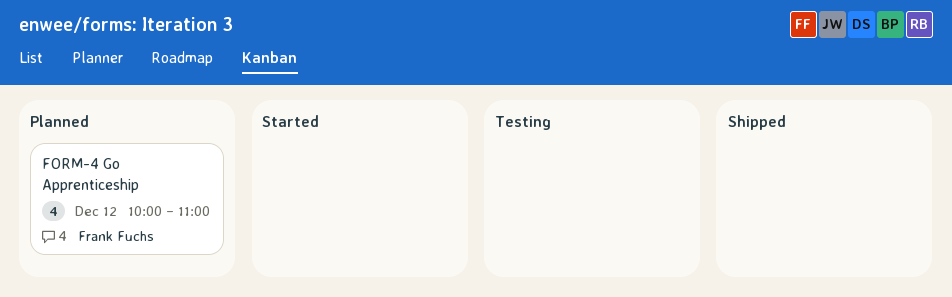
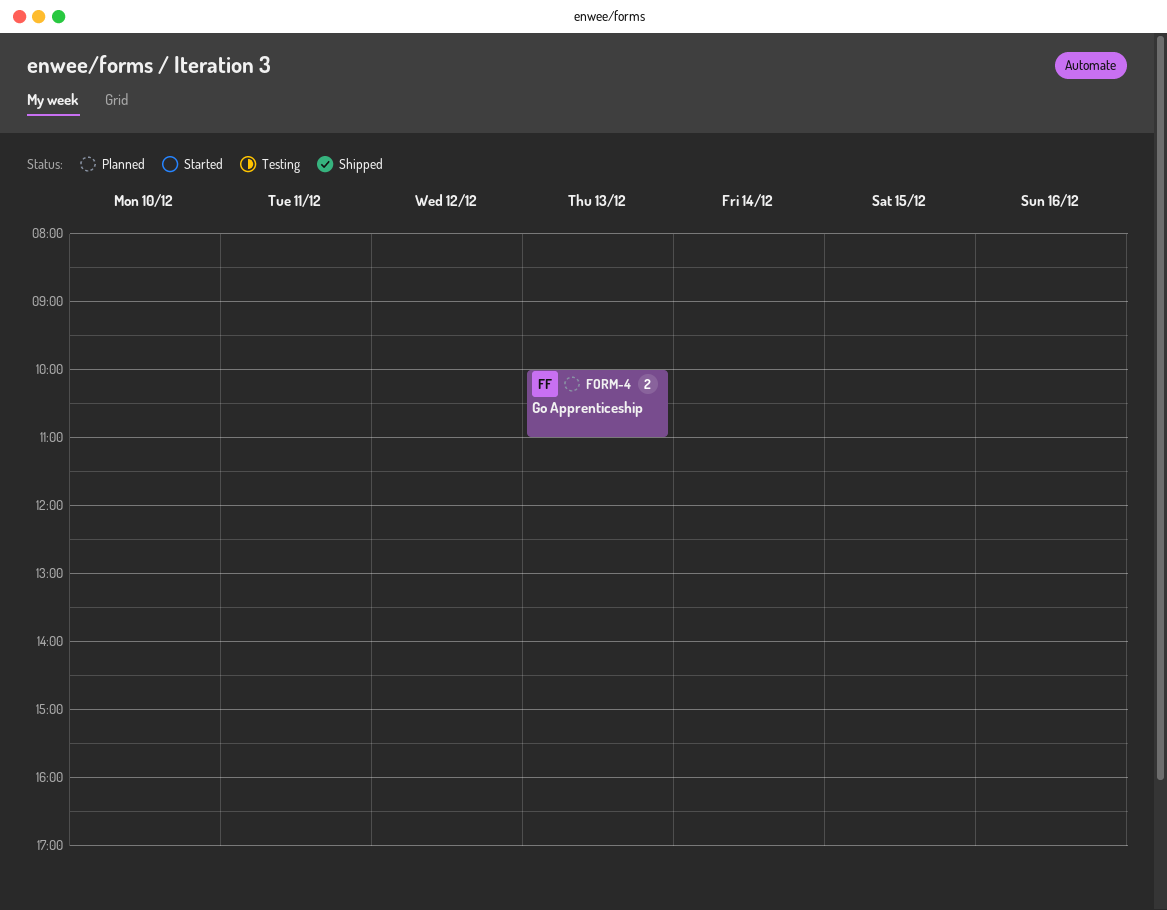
FORM-4, estimate: 4 -> 2
FORM-4, day: Dec 12 -> Dec 13

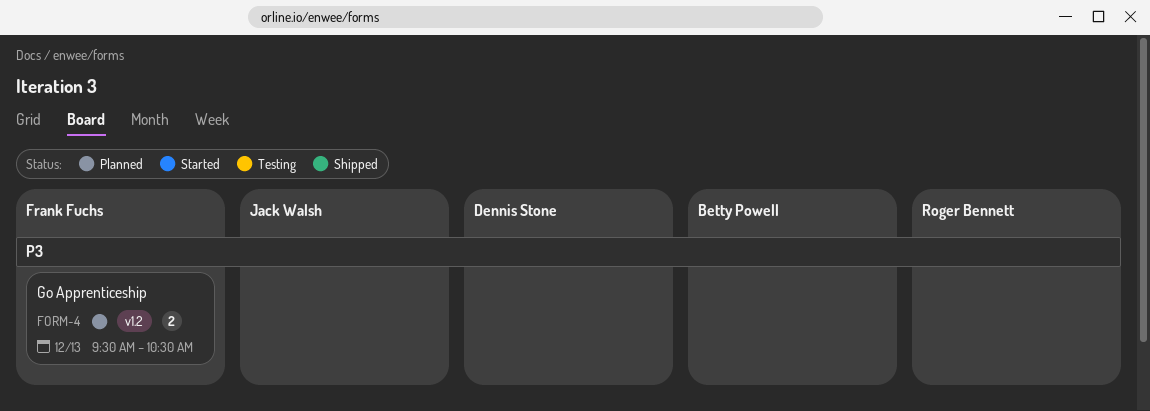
FORM-4, begins: 10:00 -> 09:30
FORM-4, ends: 11:00 -> 10:30

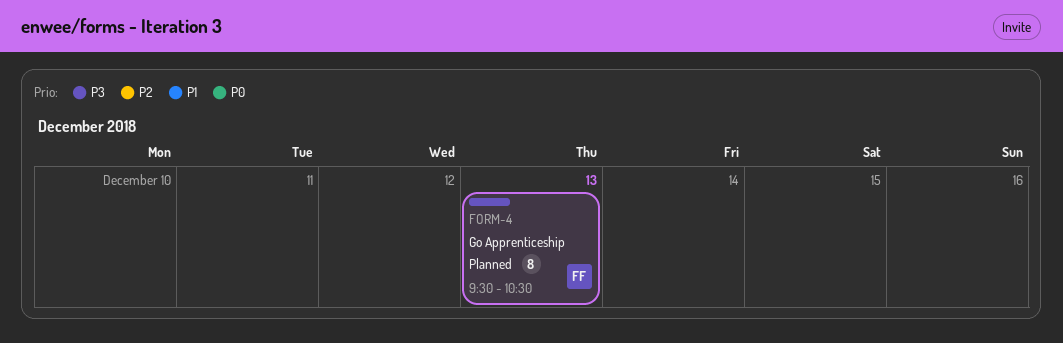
FORM-4, estimate: 2 -> 8

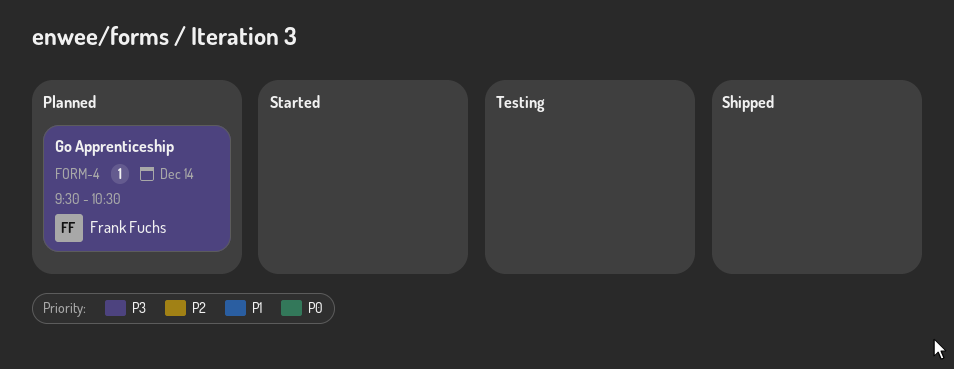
FORM-4, estimate: 8 -> 1
FORM-4, day: Dec 13 -> Dec 14

